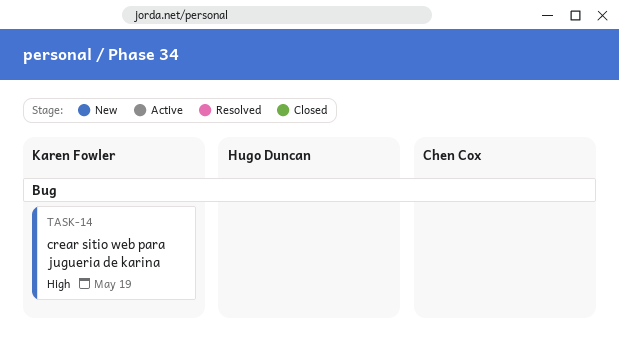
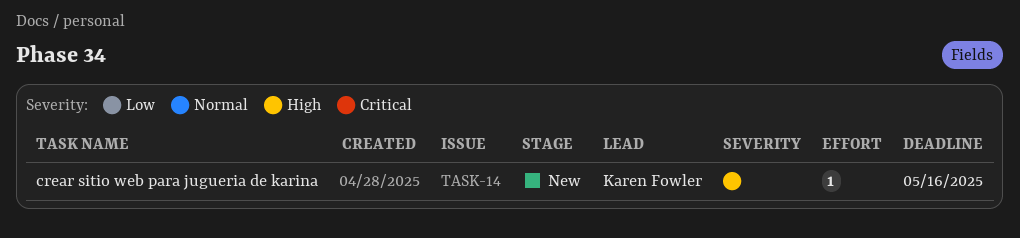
TASK-14, due: May 19 -> May 16

